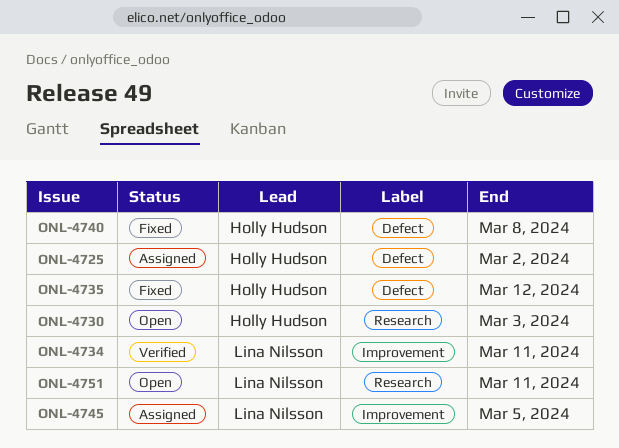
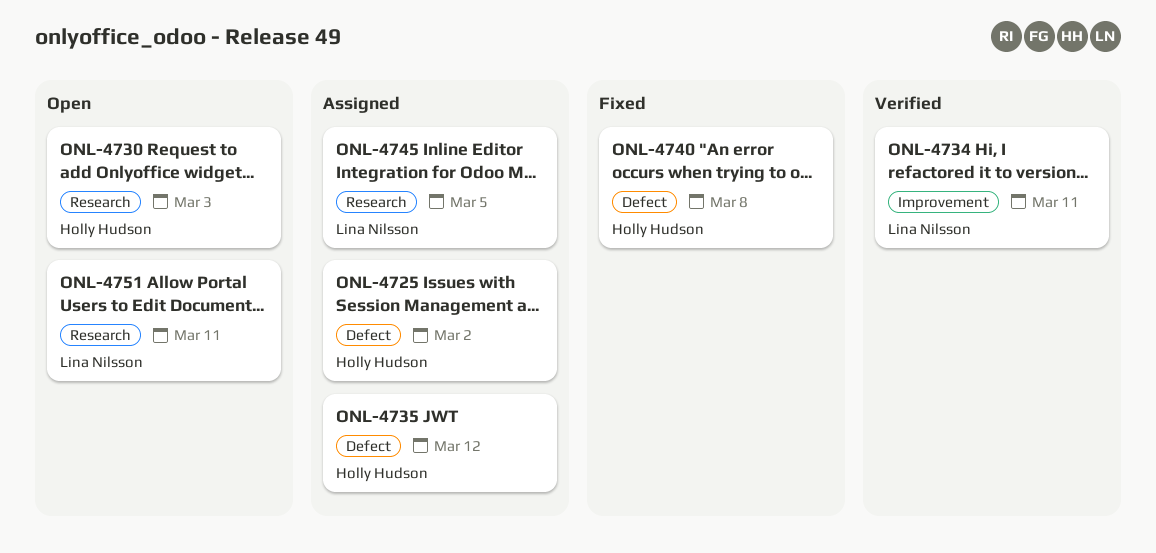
ONL-4735, status: Fixed -> Assigned
ONL-4745, label: Improvement -> Research

